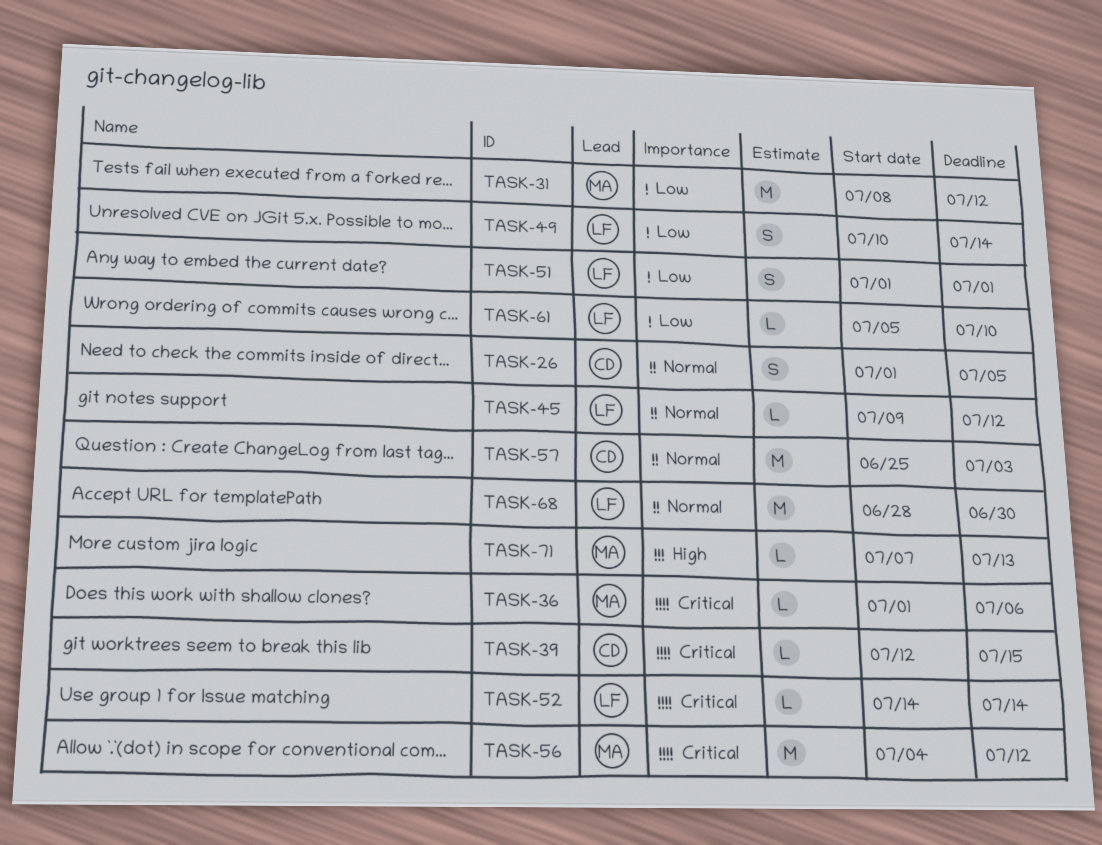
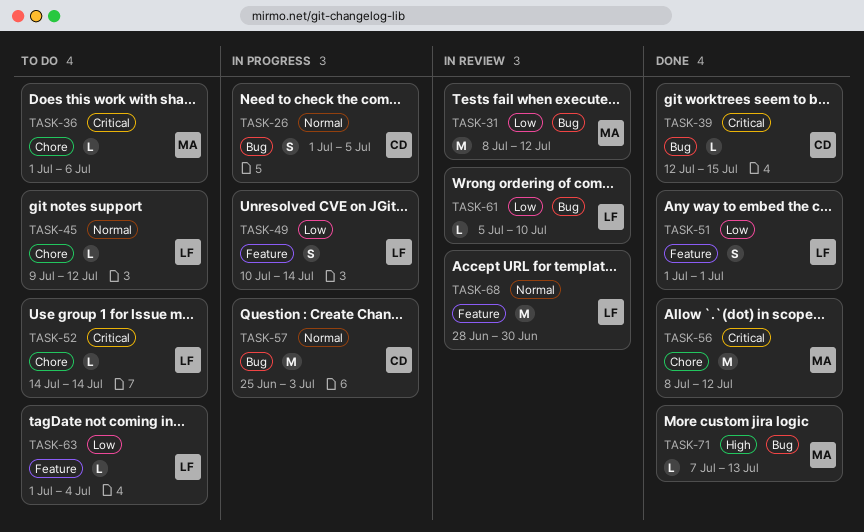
TASK-56, start: Jul 4 -> Jul 8
TASK-63: none -> present

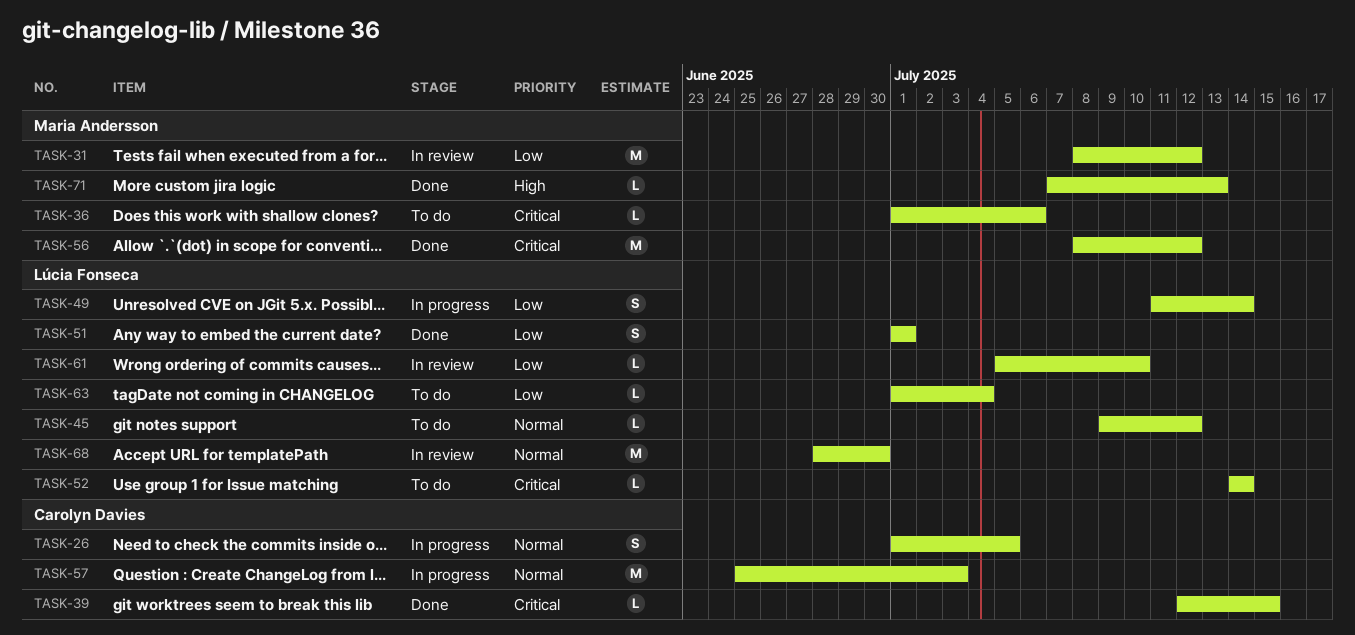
TASK-49, start: Jul 10 -> Jul 11

